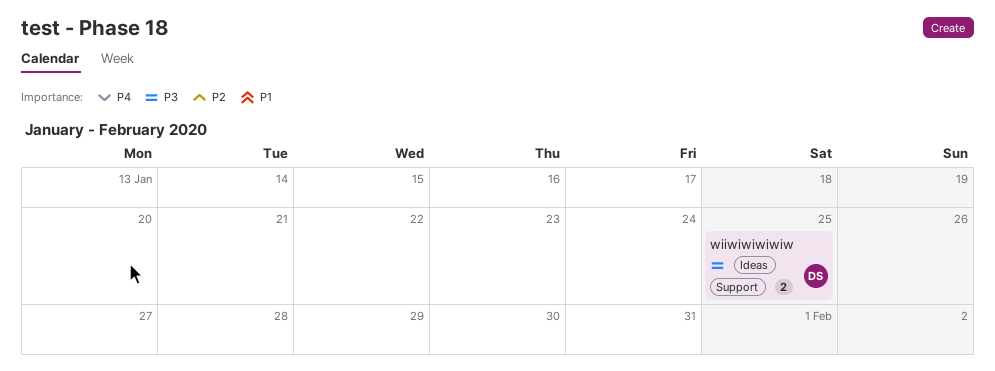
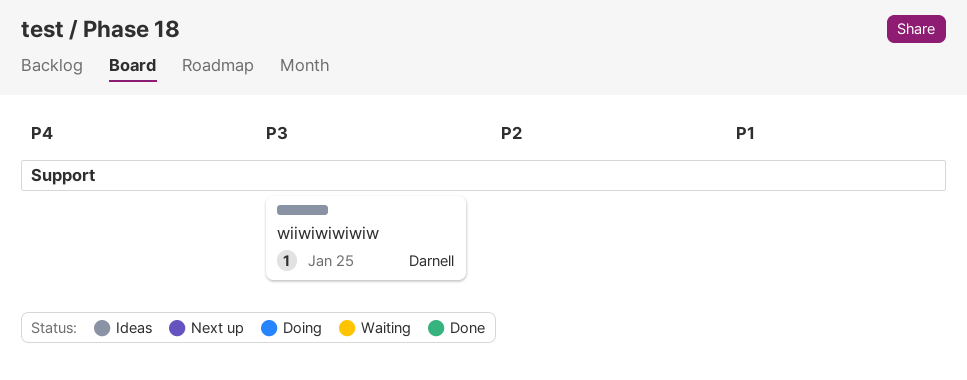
wiiwiwiwiwiw, estimate: 2 -> 1

